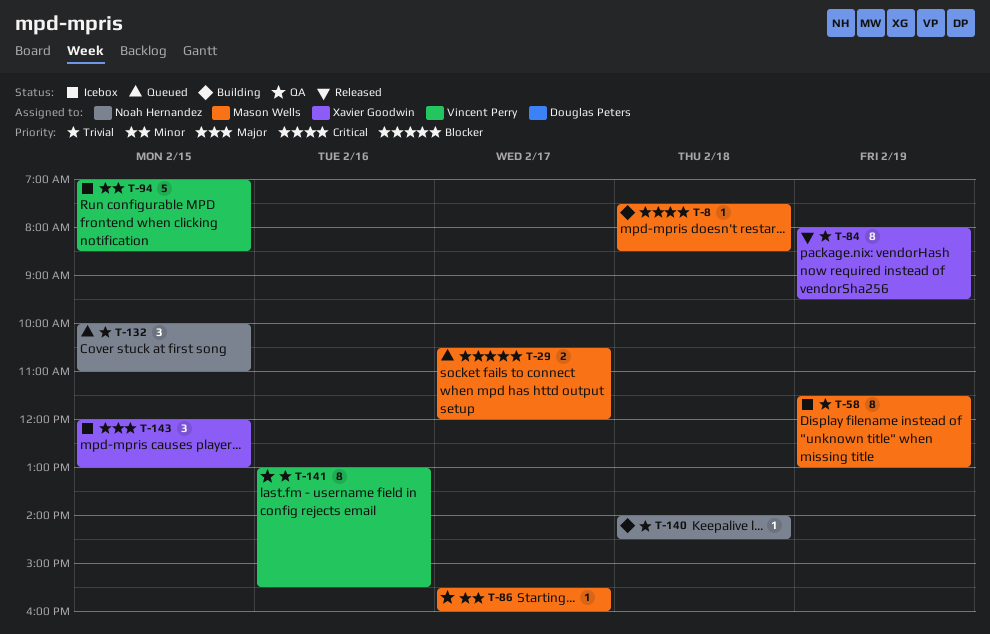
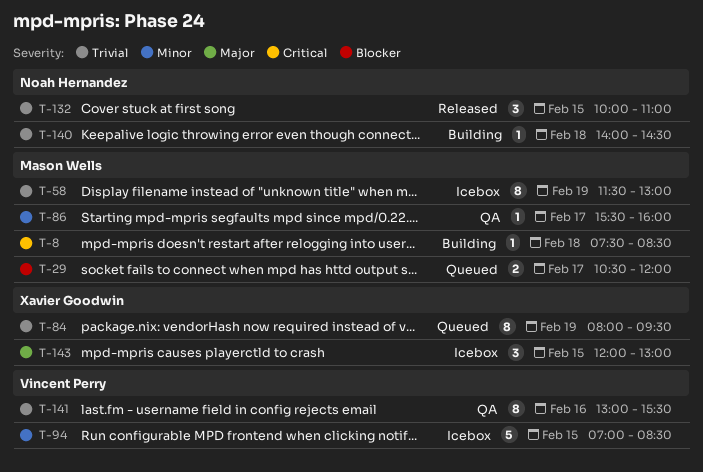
T-84, status: Released -> Queued
T-132, status: Queued -> Released

